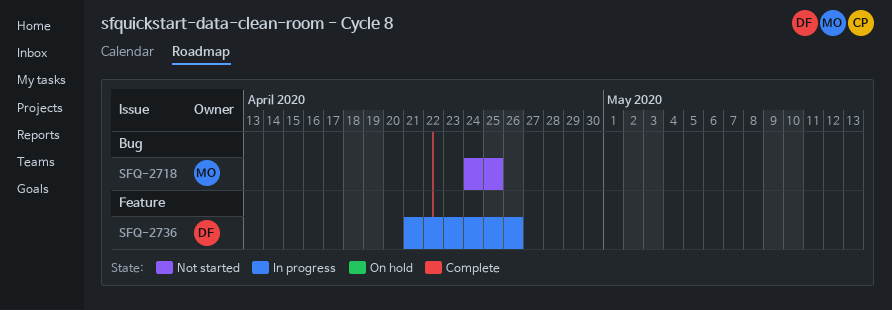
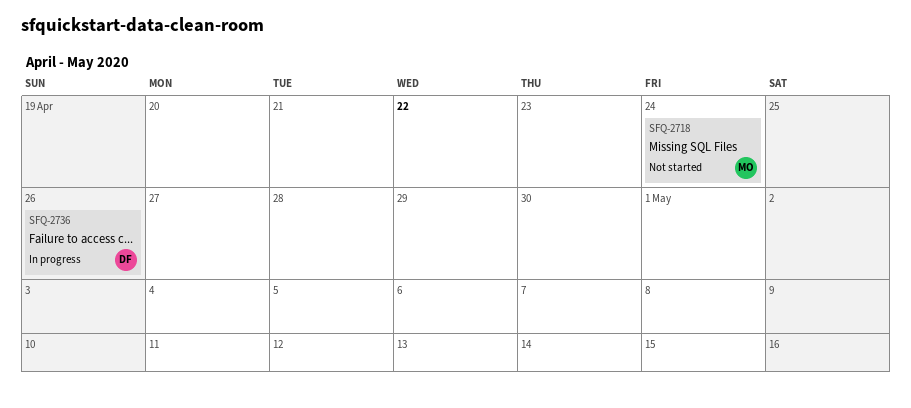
SFQ-2718, due: Apr 25 -> Apr 24

